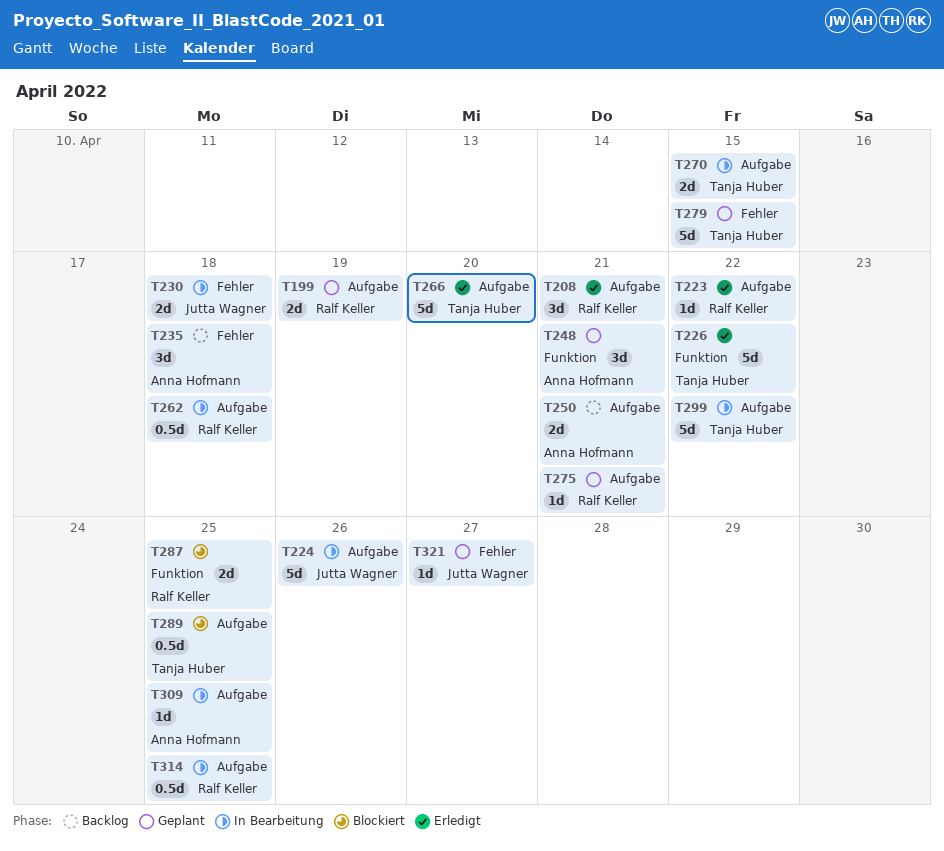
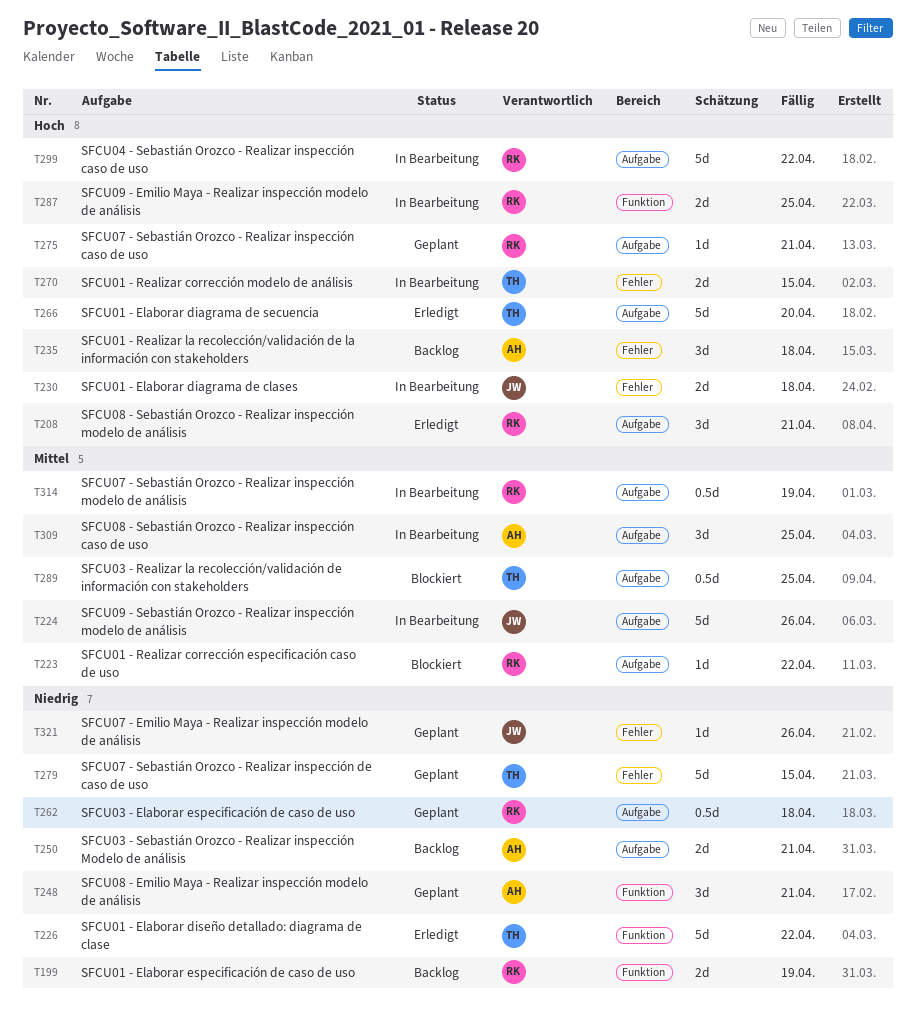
T199, status: Geplant -> Backlog
T199, label: Aufgabe -> Funktion
T223, status: Erledigt -> Blockiert
T262, status: In Bearbeitung -> Geplant
T270, label: Aufgabe -> Fehler
T287, status: Blockiert -> In Bearbeitung
T299, owner: Tanja Huber -> Ralf Keller
T309, estimate: 1d -> 3d
T314, due: Apr 25 -> Apr 19
T321, due: Apr 27 -> Apr 26

